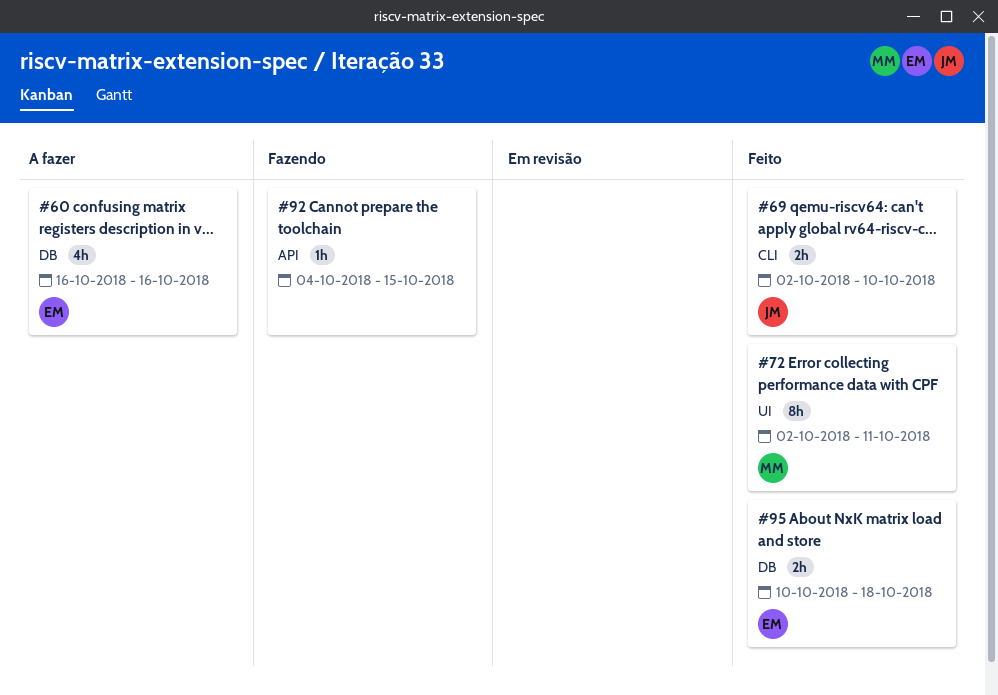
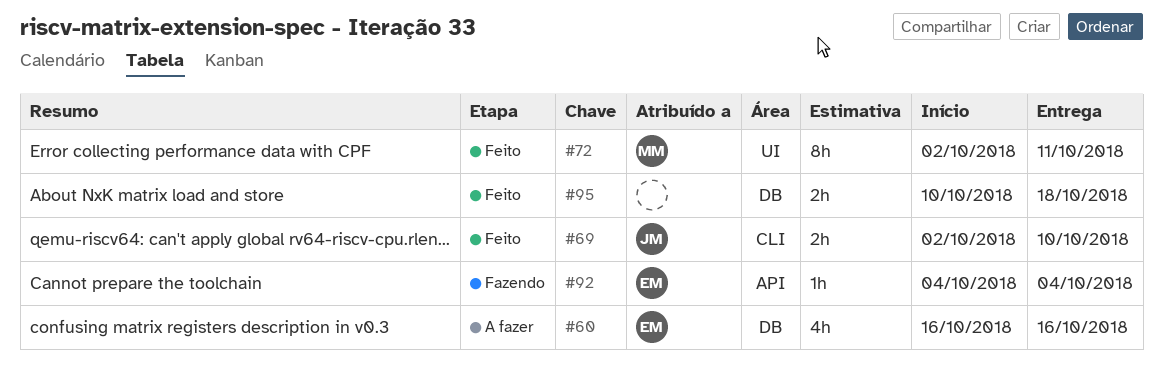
#92, owner: none -> EM
#92, due: Oct 15 -> Oct 4
#95, owner: EM -> none

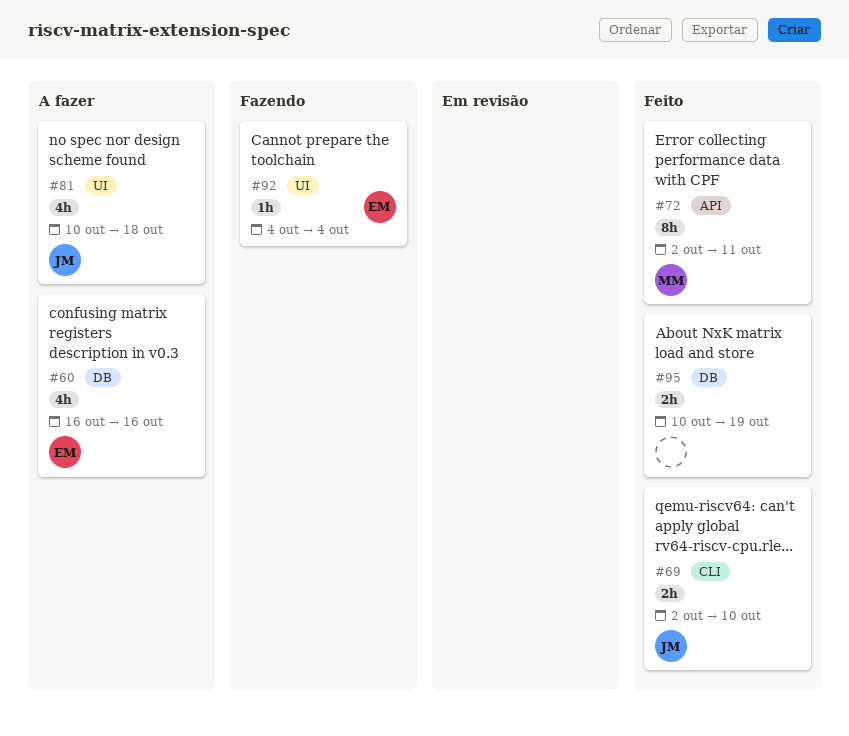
#72, label: UI -> API
#81: none -> present
#92, label: API -> UI
#95, due: Oct 18 -> Oct 19

